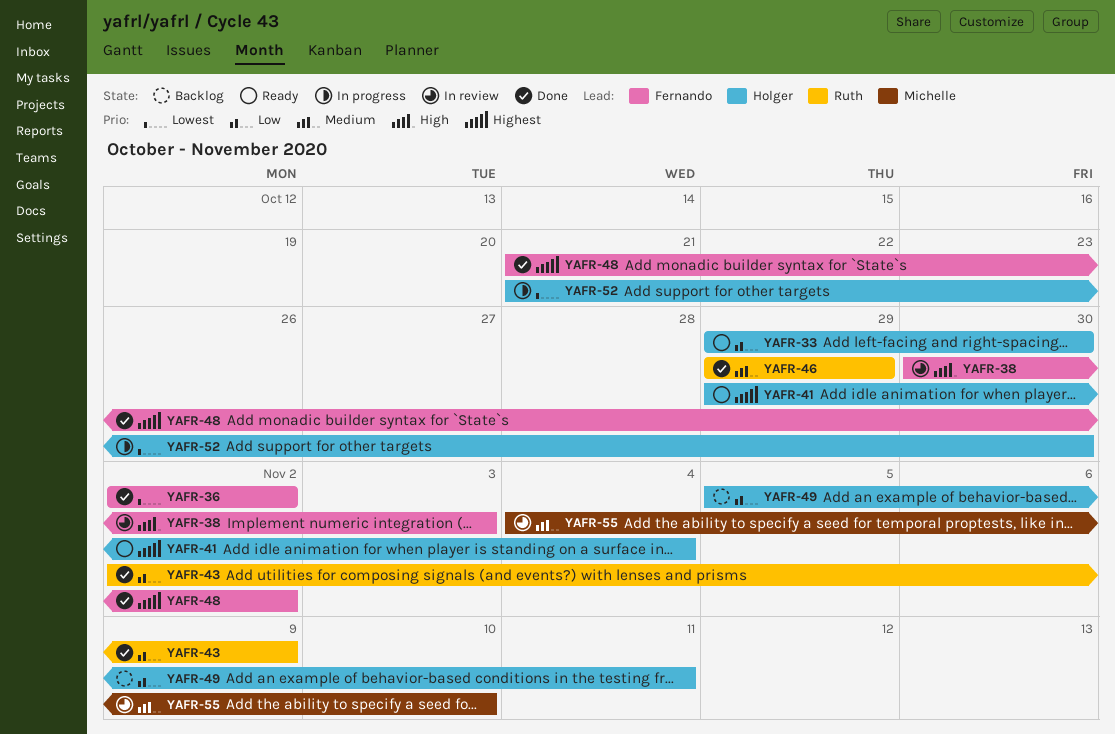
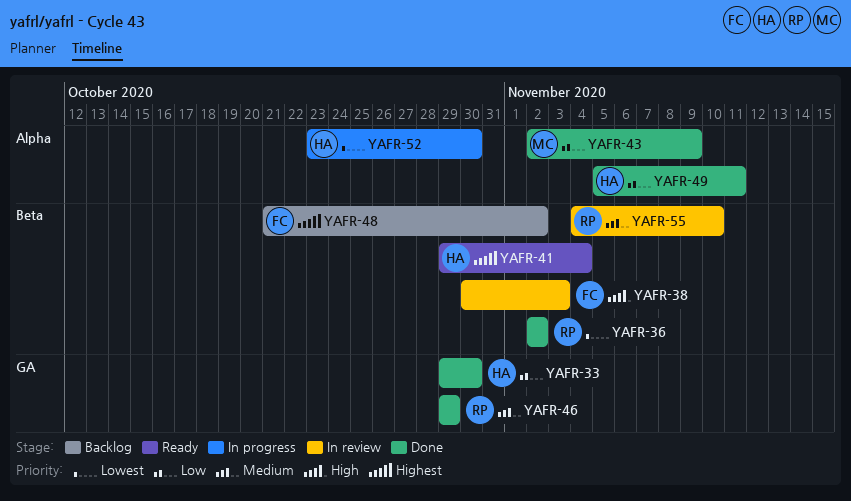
YAFR-33, status: Ready -> Done
YAFR-36, owner: Fernando -> Ruth
YAFR-43, owner: Ruth -> Michelle
YAFR-48, status: Done -> Backlog
YAFR-49, status: Backlog -> Done
YAFR-52, start: Oct 21 -> Oct 23
YAFR-55, owner: Michelle -> Ruth

